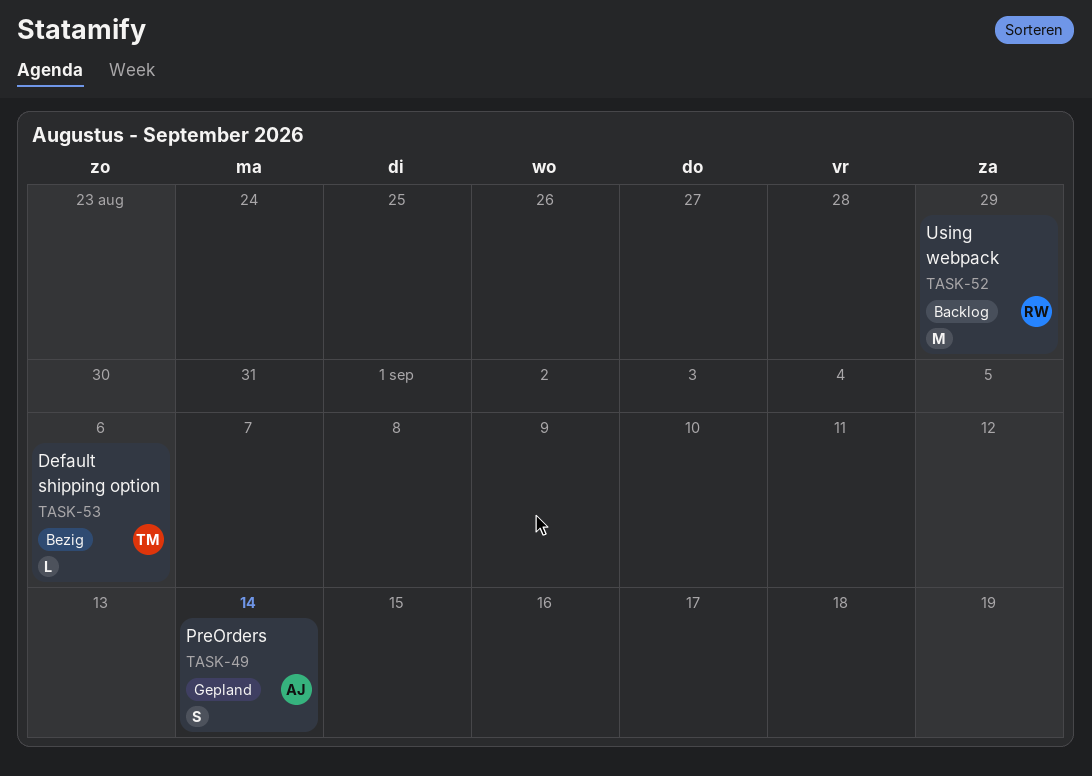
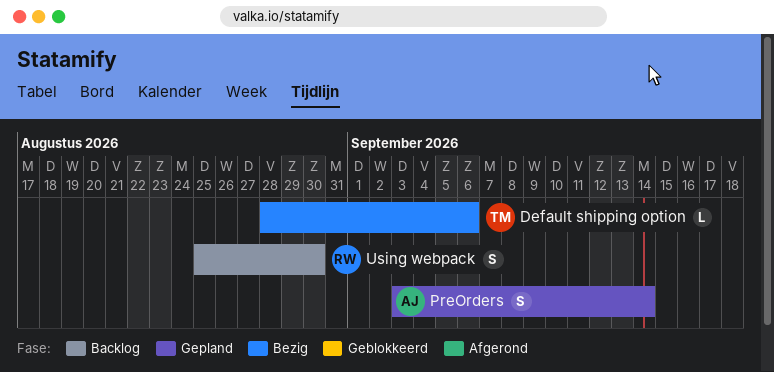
Using webpack, estimate: M -> S
Using webpack, due: Aug 29 -> Aug 30

